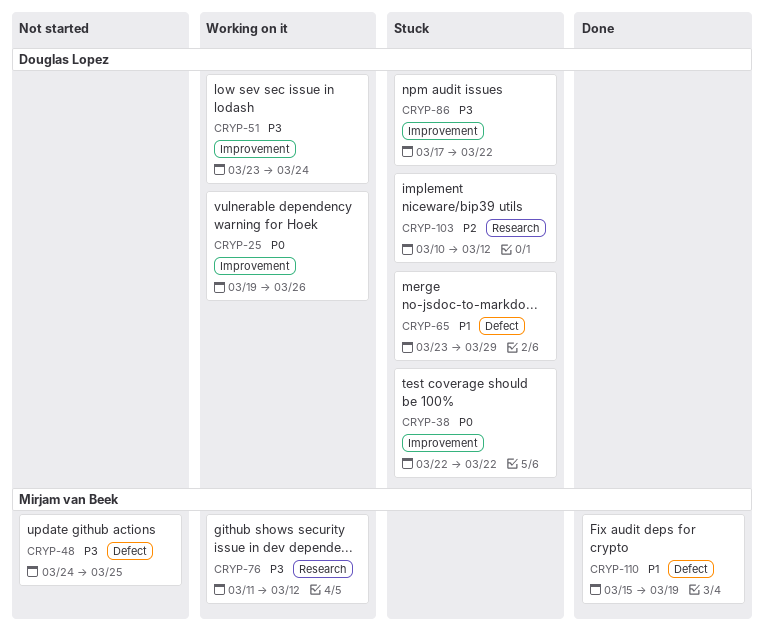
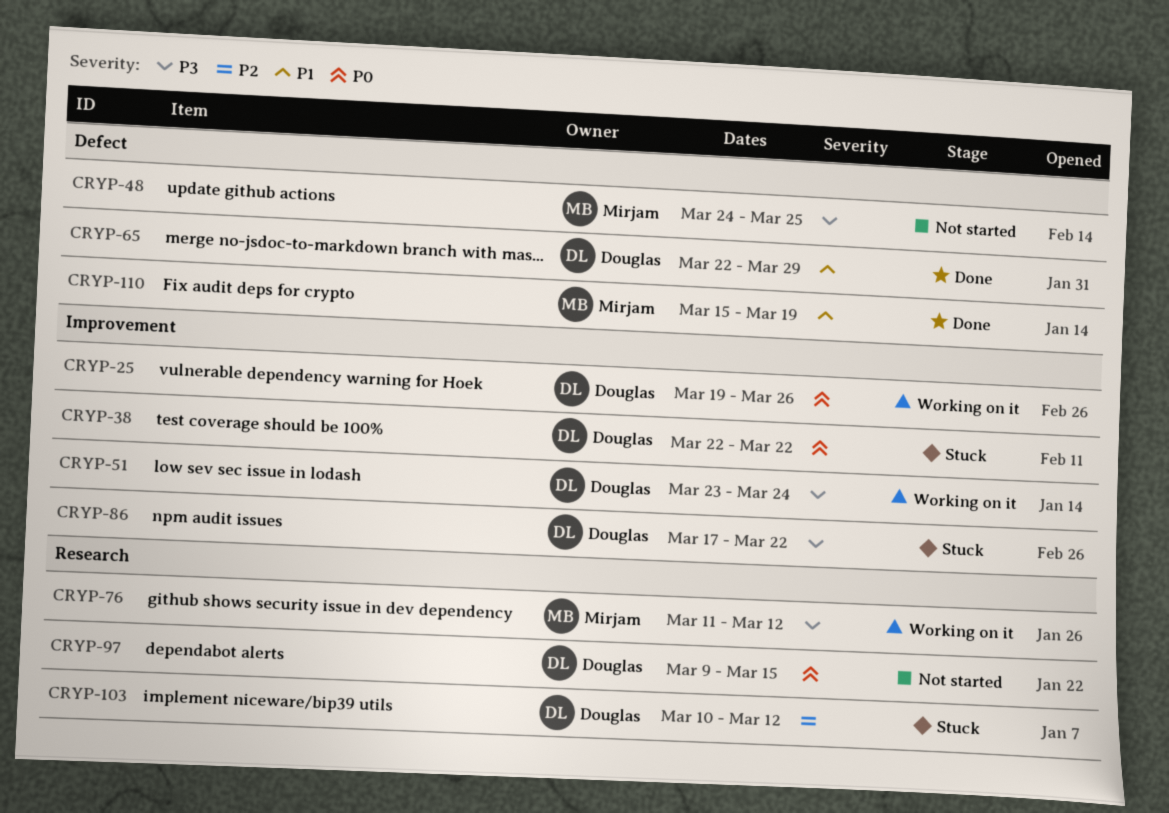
CRYP-65, status: Stuck -> Done
CRYP-65, start: Mar 23 -> Mar 22
CRYP-97: none -> present

